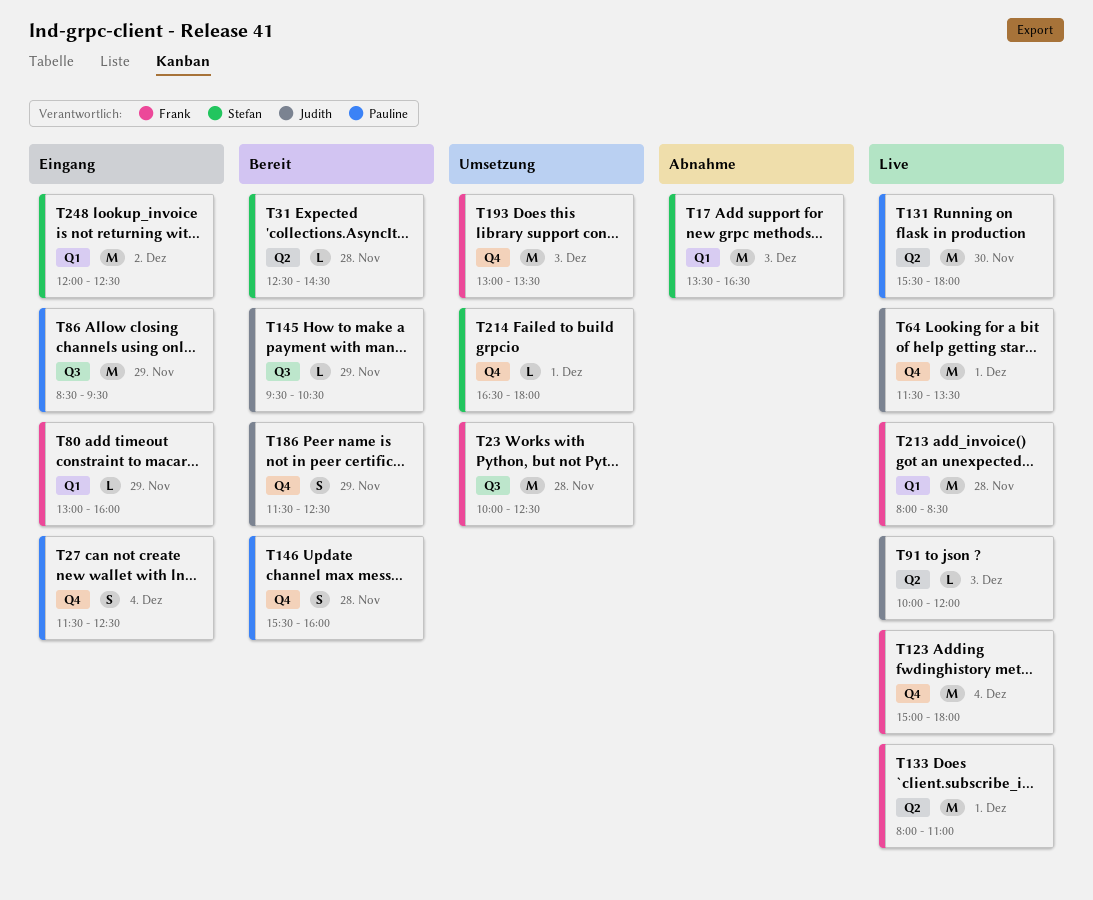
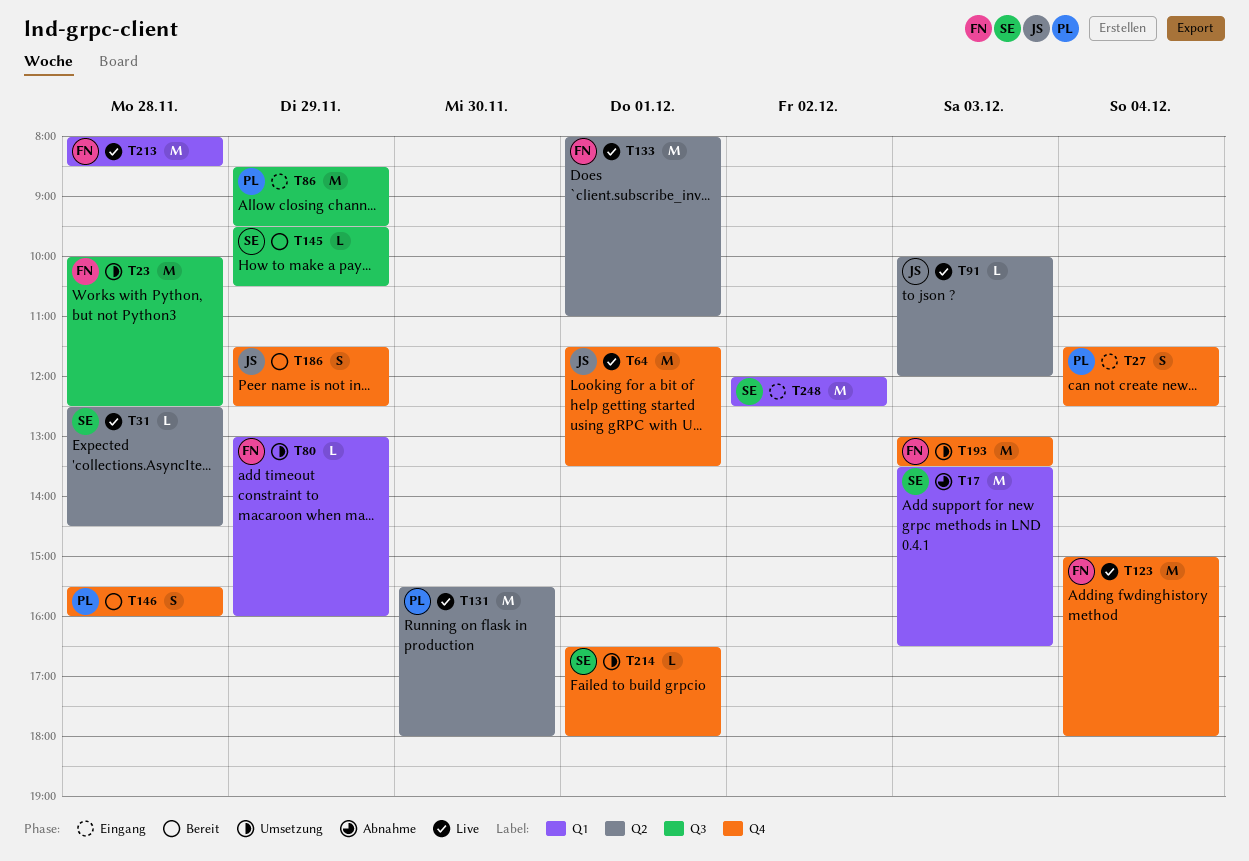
T31, status: Bereit -> Live
T80, status: Eingang -> Umsetzung
T145, owner: Judith -> Stefan

